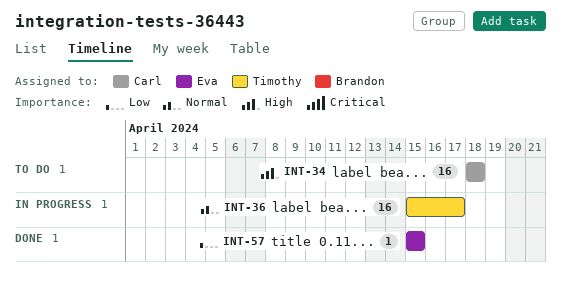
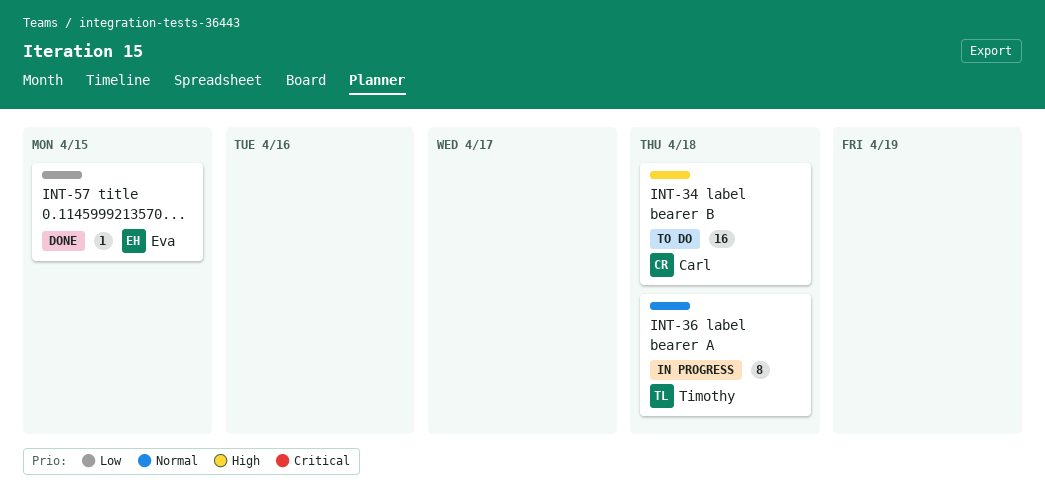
INT-36, estimate: 16 -> 8
INT-36, due: Apr 17 -> Apr 18

